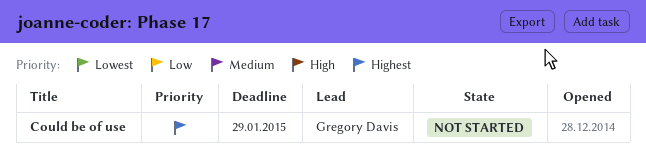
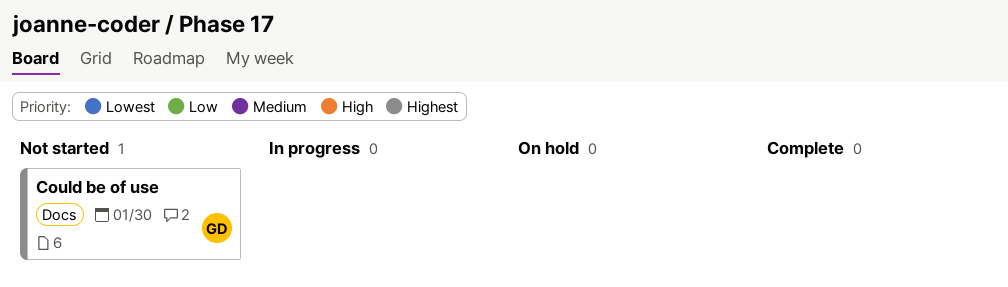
Could be of use, due: Jan 29 -> Jan 30

